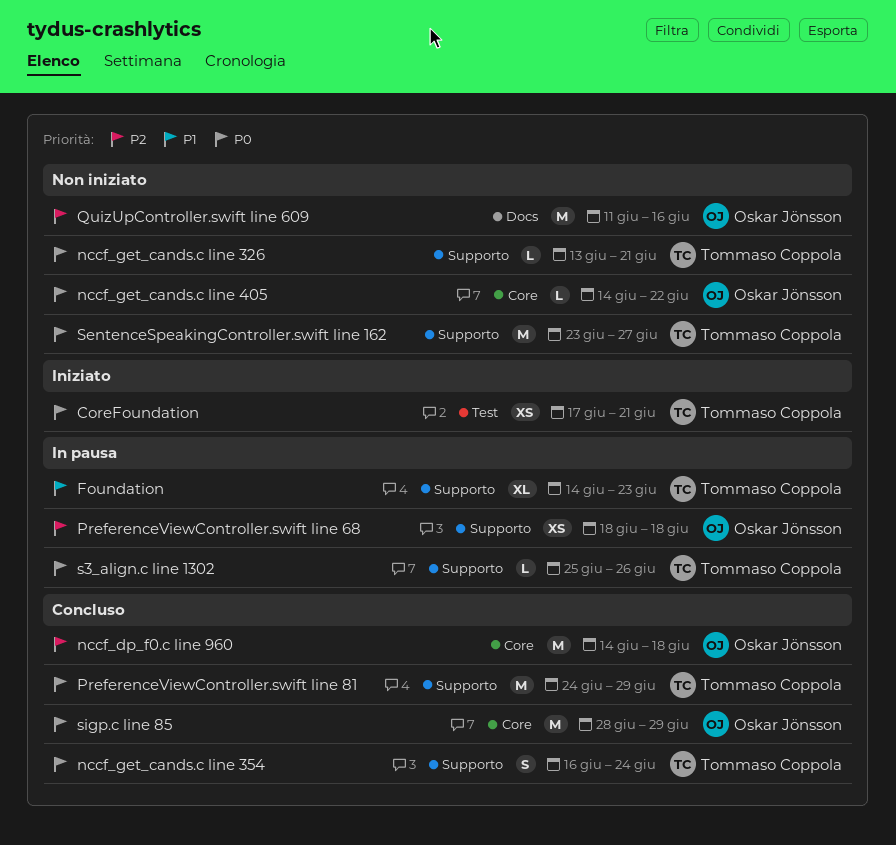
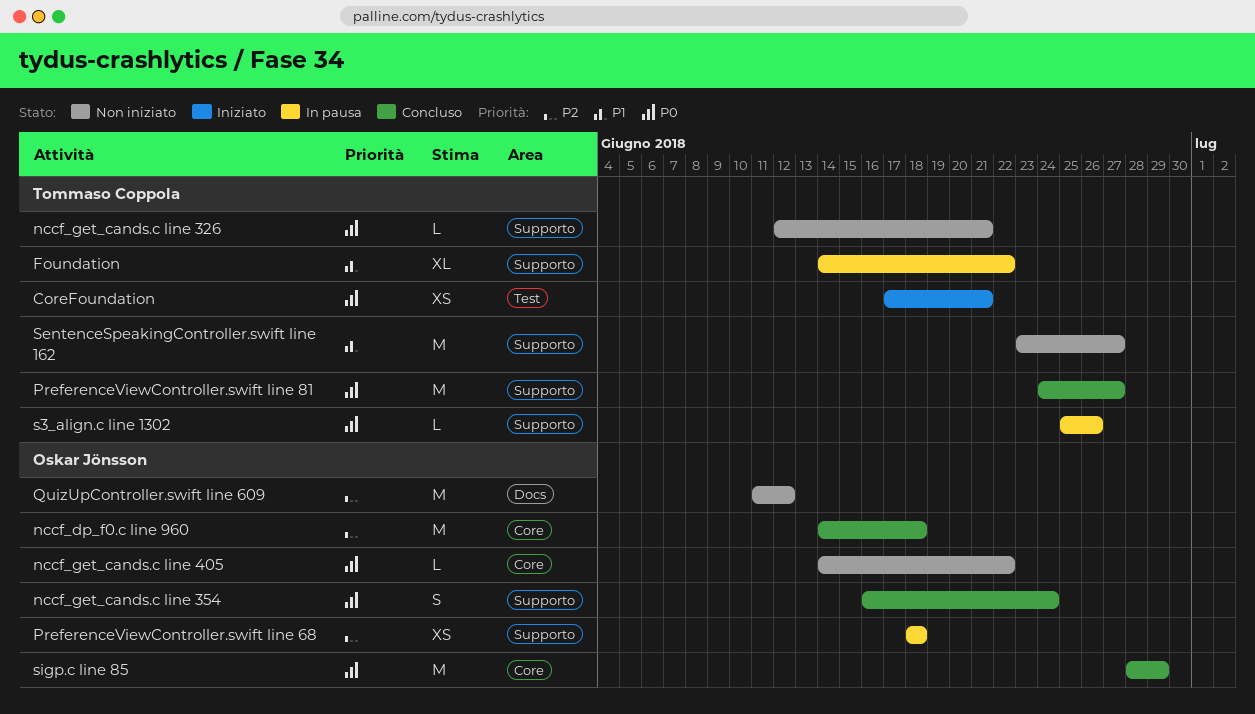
Foundation, due: Jun 23 -> Jun 22
nccf_get_cands.c line 326, start: Jun 13 -> Jun 12
nccf_get_cands.c line 354, owner: Tommaso Coppola -> Oskar Jönsson
PreferenceViewController.swift line 81, due: Jun 29 -> Jun 27
QuizUpController.swift line 609, due: Jun 16 -> Jun 12
SentenceSpeakingController.swift line 162, priority: P0 -> P1

